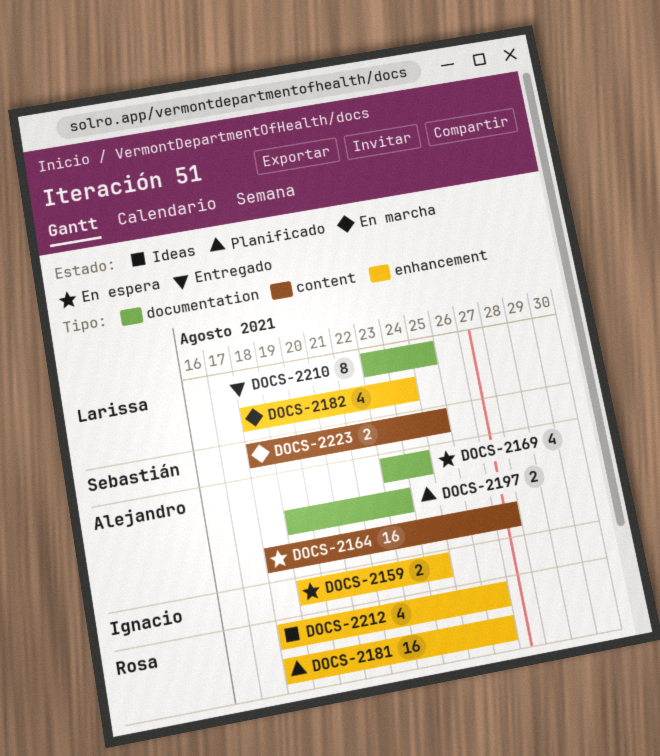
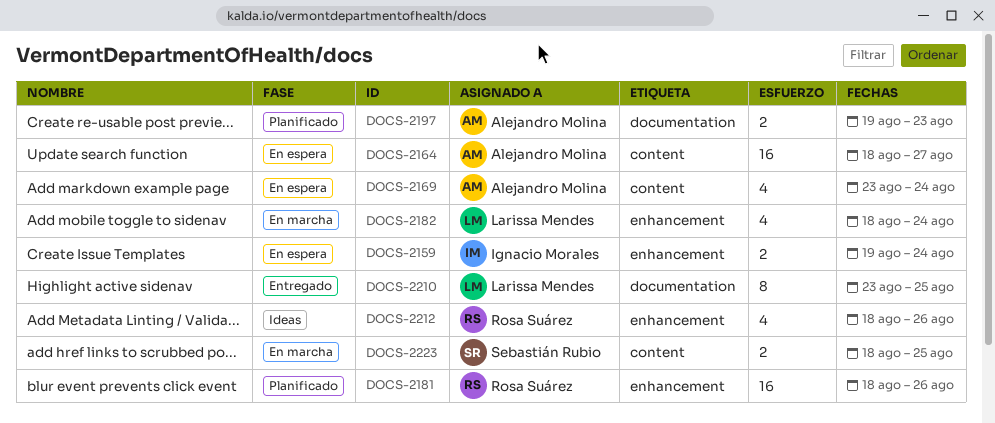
DOCS-2169, label: documentation -> content

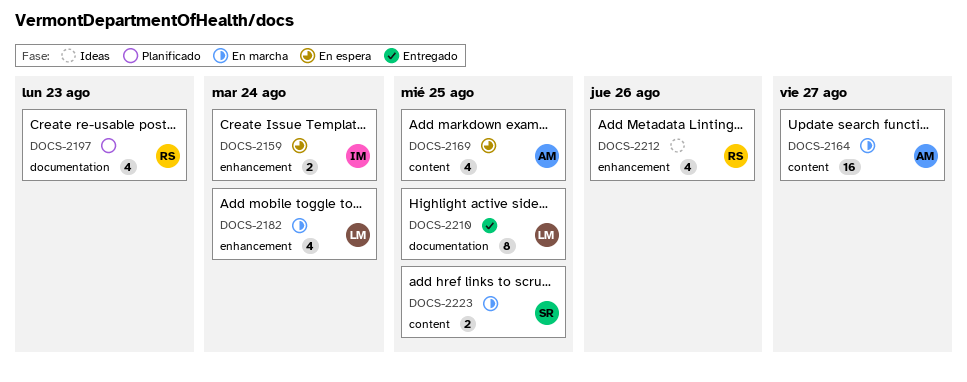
DOCS-2164, status: En espera -> En marcha
DOCS-2169, due: Aug 24 -> Aug 25
DOCS-2181: present -> none
DOCS-2197, owner: Alejandro Molina -> Rosa Suárez
DOCS-2197, estimate: 2 -> 4

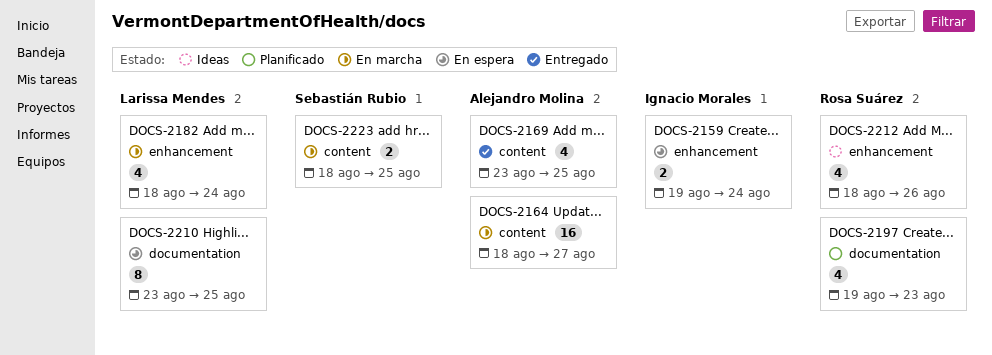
DOCS-2169, status: En espera -> Entregado
DOCS-2210, status: Entregado -> En espera

